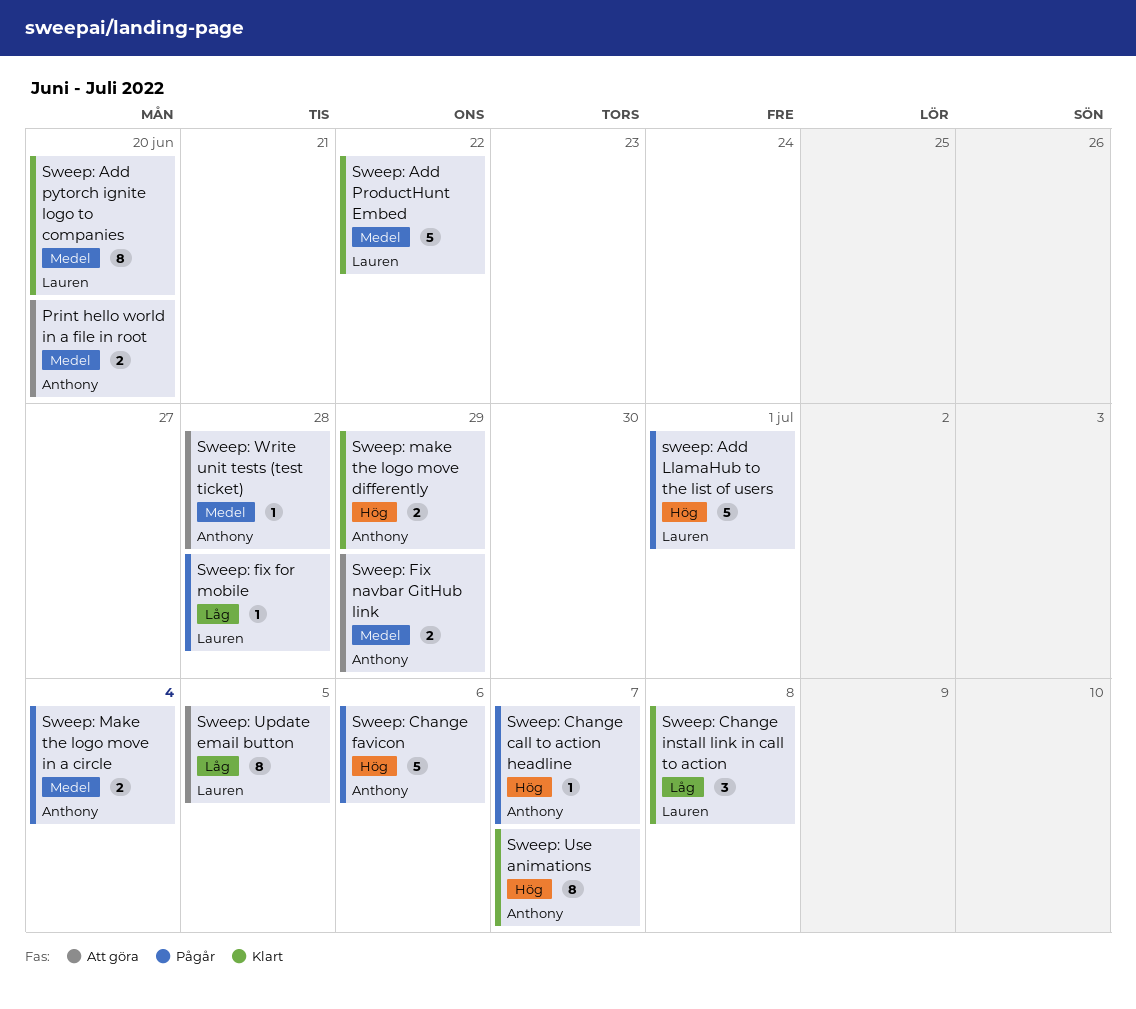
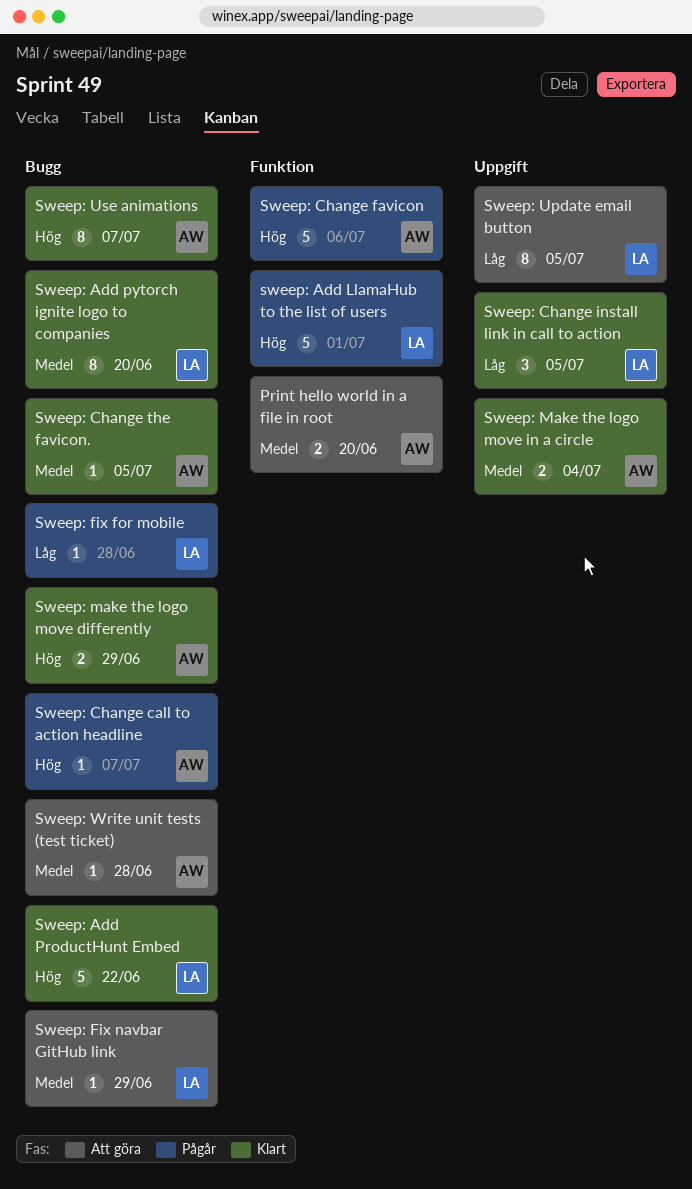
Sweep: Add ProductHunt Embed, priority: Medel -> Hög
Sweep: Change install link in call to action, due: Jul 8 -> Jul 5
Sweep: Change the favicon.: none -> present
Sweep: Fix navbar GitHub link, owner: Anthony -> Lauren
Sweep: Fix navbar GitHub link, estimate: 2 -> 1
Sweep: Make the logo move in a circle, status: Pågår -> Klart

